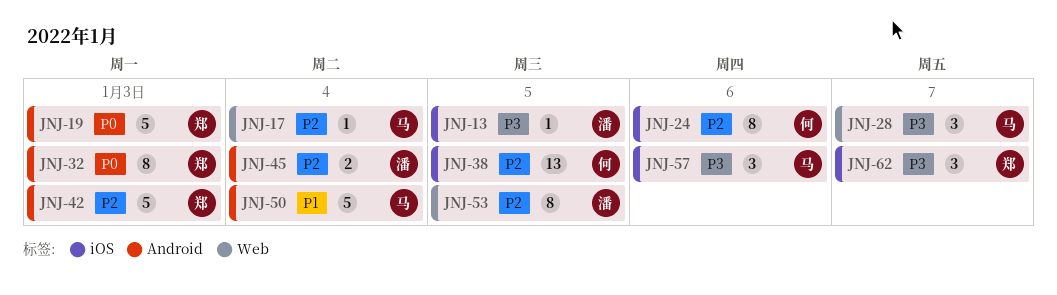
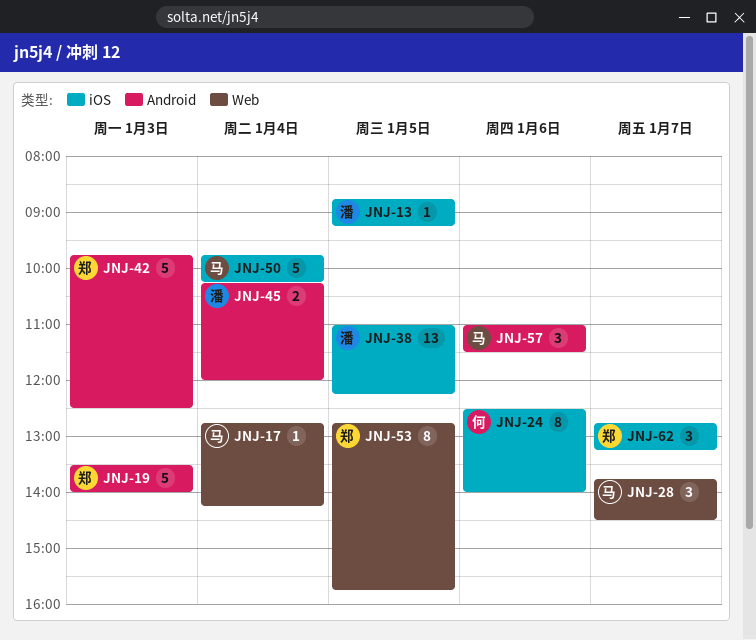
JNJ-32: present -> none
JNJ-38, owner: 何 -> 潘
JNJ-50, label: Android -> iOS
JNJ-53, owner: 潘 -> 郑
JNJ-57, label: iOS -> Android

